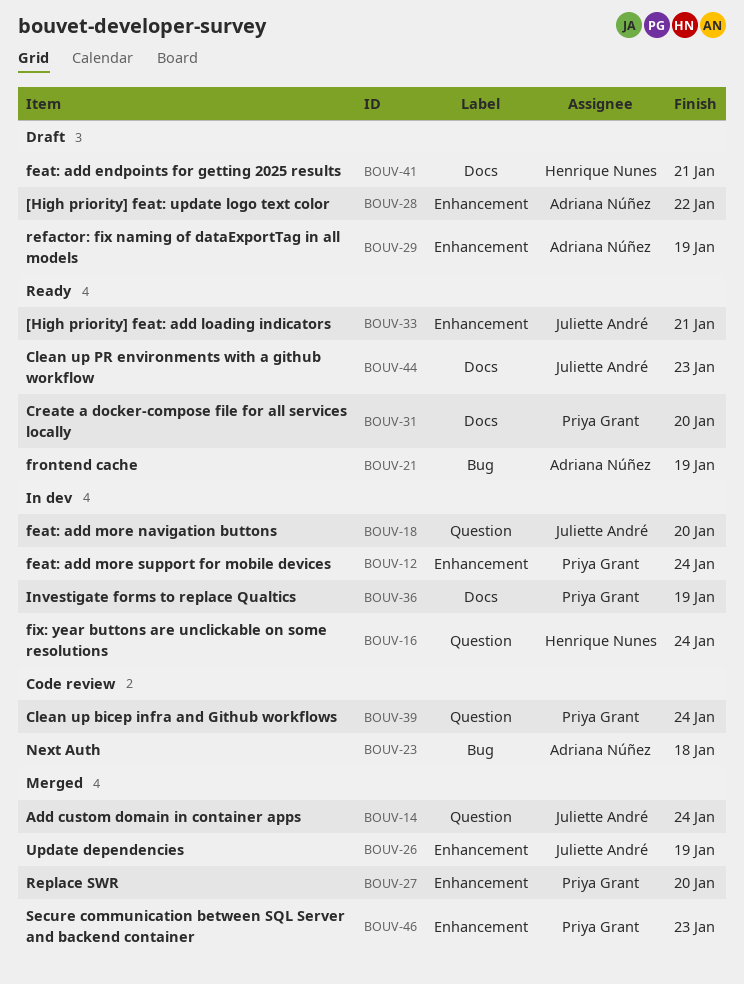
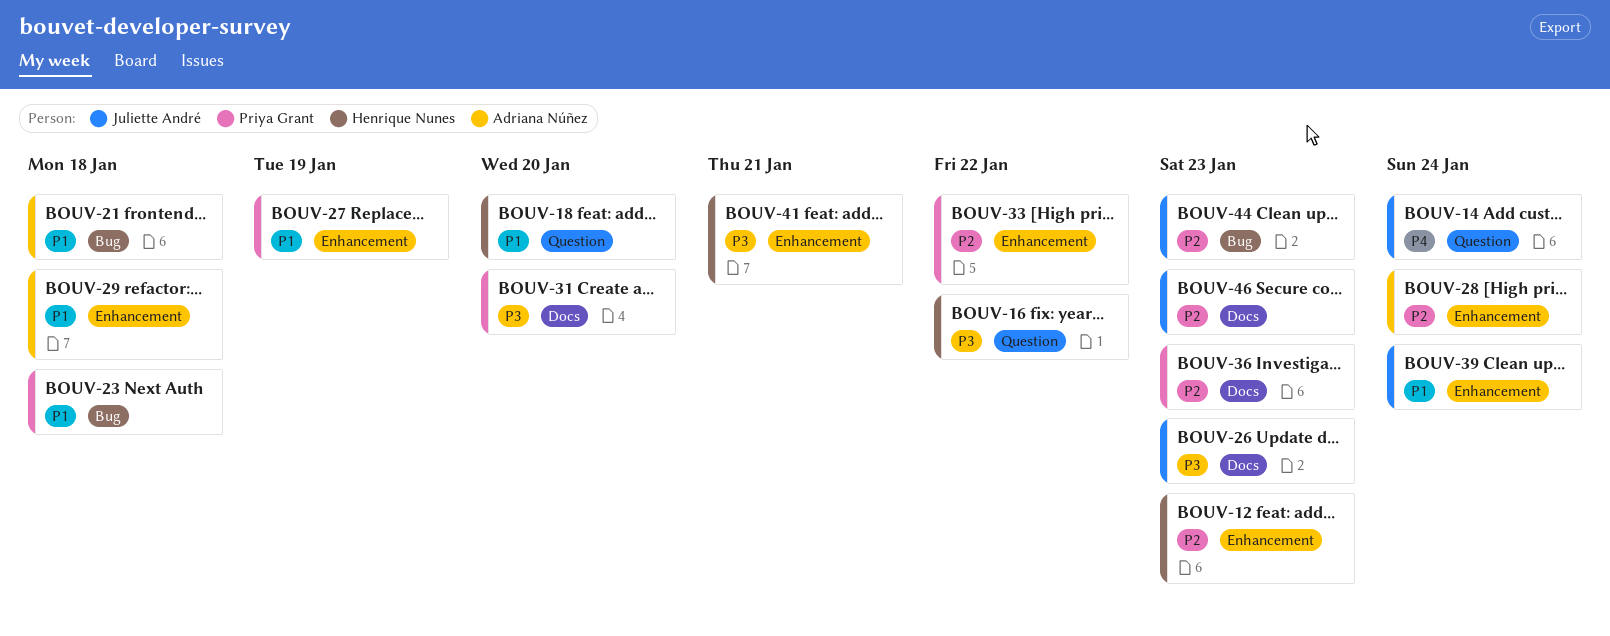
BOUV-12, owner: Priya Grant -> Henrique Nunes
BOUV-12, due: Jan 24 -> Jan 23
BOUV-16, due: Jan 24 -> Jan 22
BOUV-18, owner: Juliette André -> Henrique Nunes
BOUV-21, due: Jan 19 -> Jan 18
BOUV-23, owner: Adriana Núñez -> Priya Grant
BOUV-26, label: Enhancement -> Docs
BOUV-26, due: Jan 19 -> Jan 23
BOUV-27, due: Jan 20 -> Jan 19
BOUV-28, due: Jan 22 -> Jan 24
BOUV-29, due: Jan 19 -> Jan 18
BOUV-33, owner: Juliette André -> Priya Grant
BOUV-33, due: Jan 21 -> Jan 22
BOUV-36, due: Jan 19 -> Jan 23
BOUV-39, owner: Priya Grant -> Juliette André
BOUV-39, label: Question -> Enhancement
BOUV-41, label: Docs -> Enhancement
BOUV-44, label: Docs -> Bug
BOUV-46, owner: Priya Grant -> Juliette André
BOUV-46, label: Enhancement -> Docs

